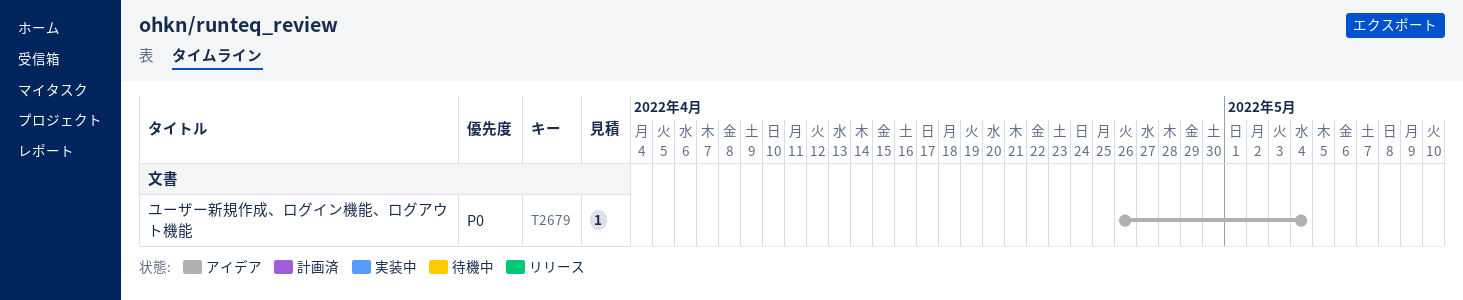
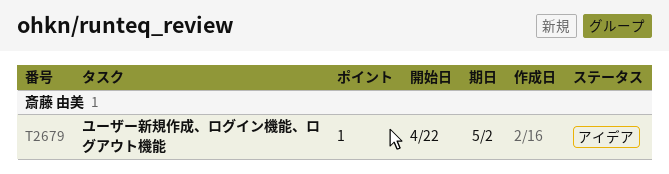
T2679, start: Apr 26 -> Apr 22
T2679, due: May 4 -> May 2

